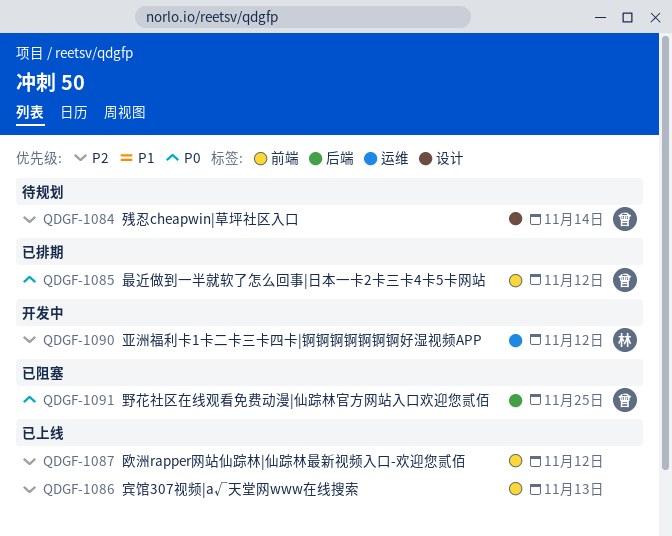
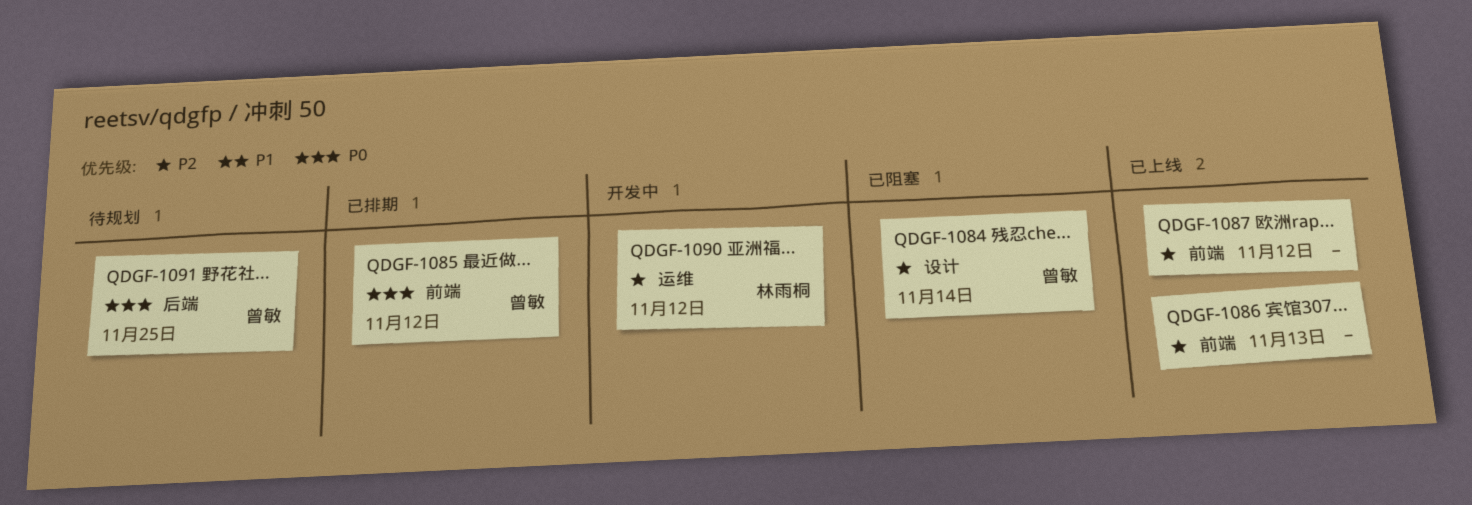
QDGF-1084, status: 待规划 -> 已阻塞
QDGF-1091, status: 已阻塞 -> 待规划

